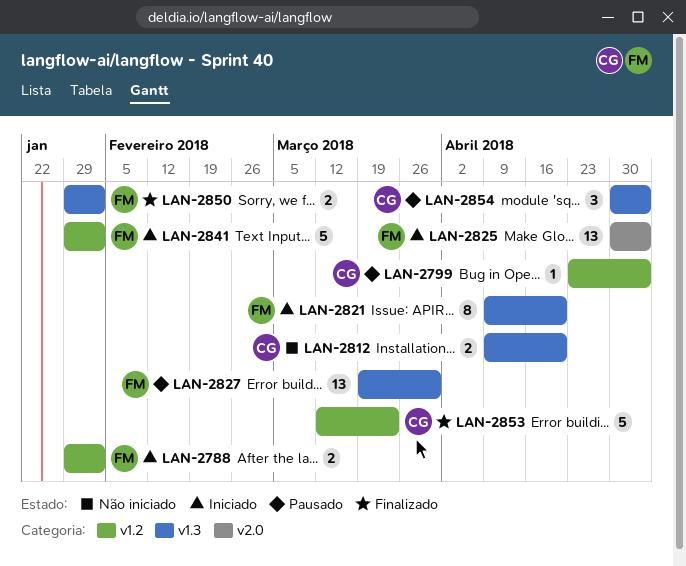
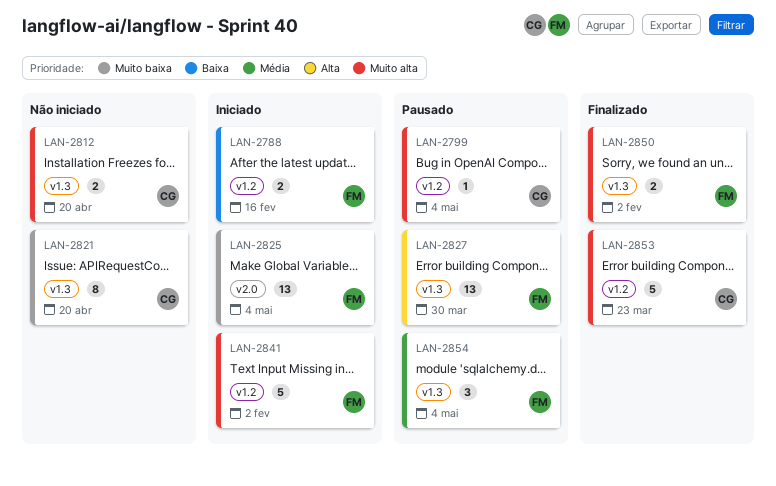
LAN-2788, due: Feb 2 -> Feb 16
LAN-2821, status: Iniciado -> Não iniciado
LAN-2821, owner: FM -> CG
LAN-2854, owner: CG -> FM

